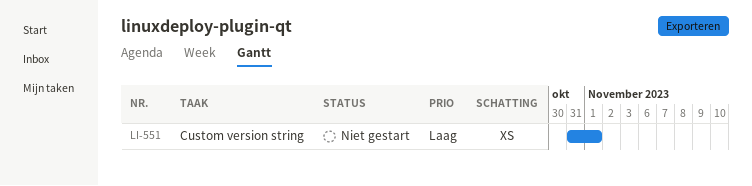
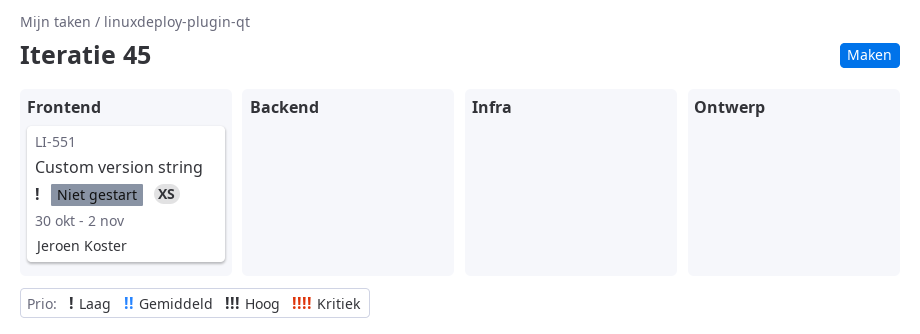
LI-551, start: Oct 31 -> Oct 30
LI-551, due: Nov 1 -> Nov 2

